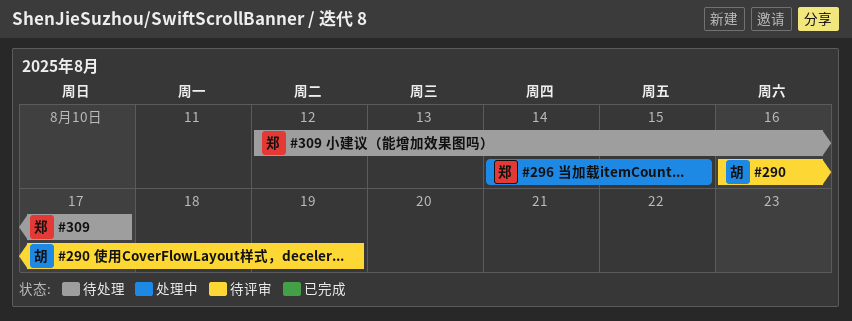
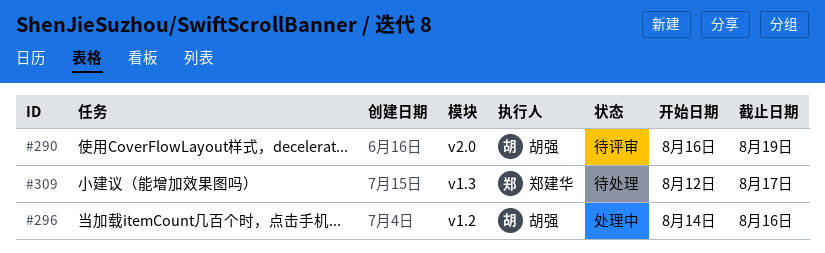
#296, owner: 郑建华 -> 胡强
#296, due: Aug 15 -> Aug 16

